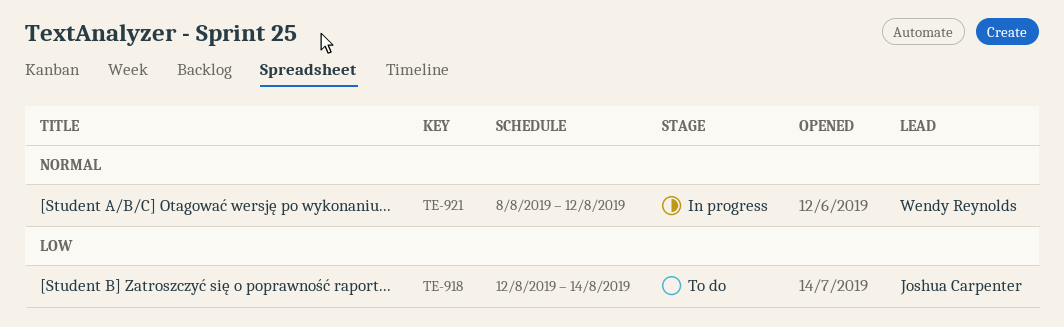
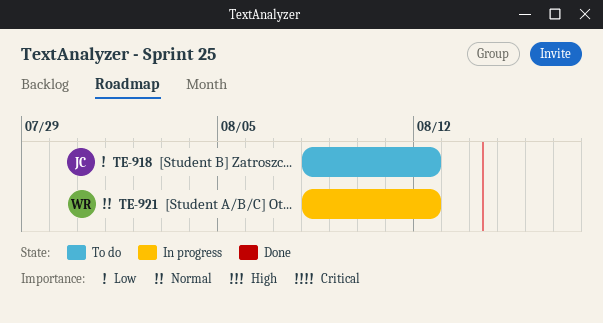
TE-918, start: Aug 12 -> Aug 8
TE-918, due: Aug 14 -> Aug 12

